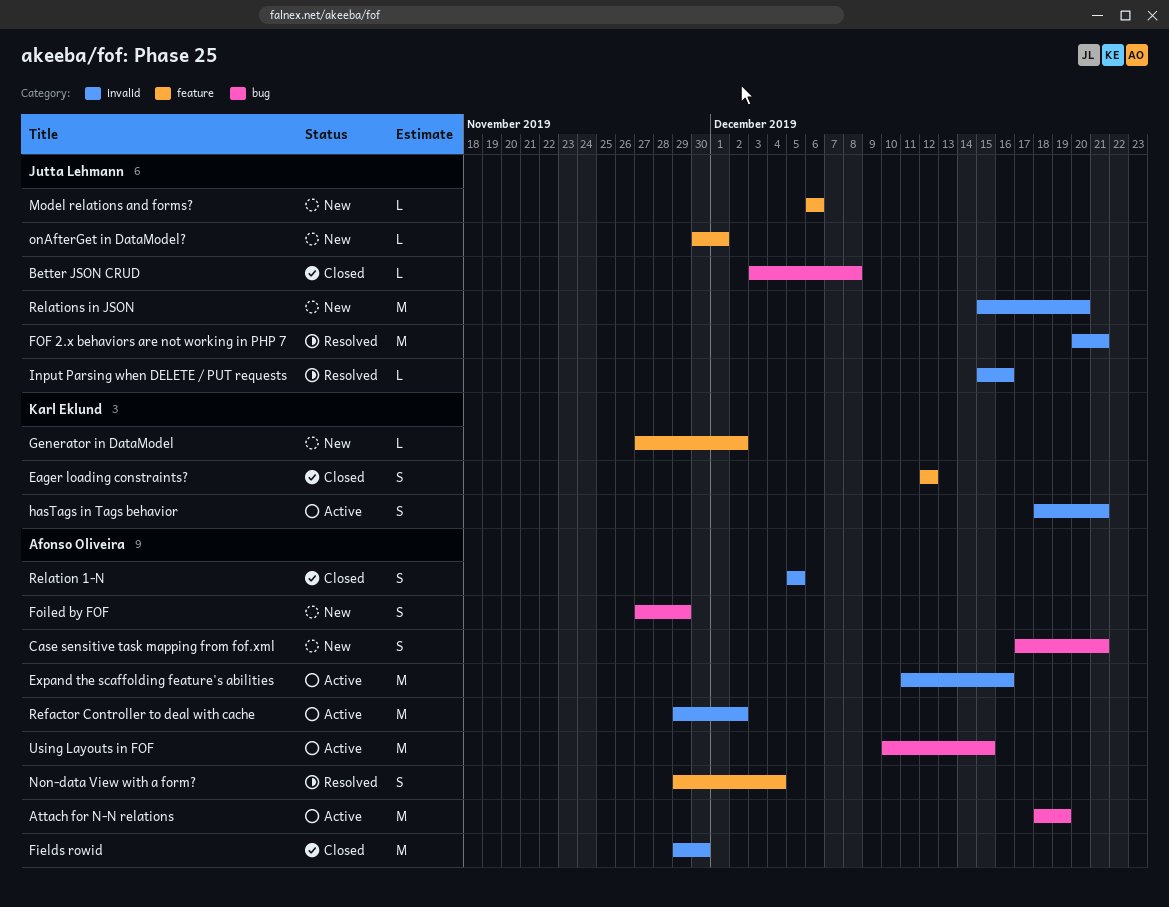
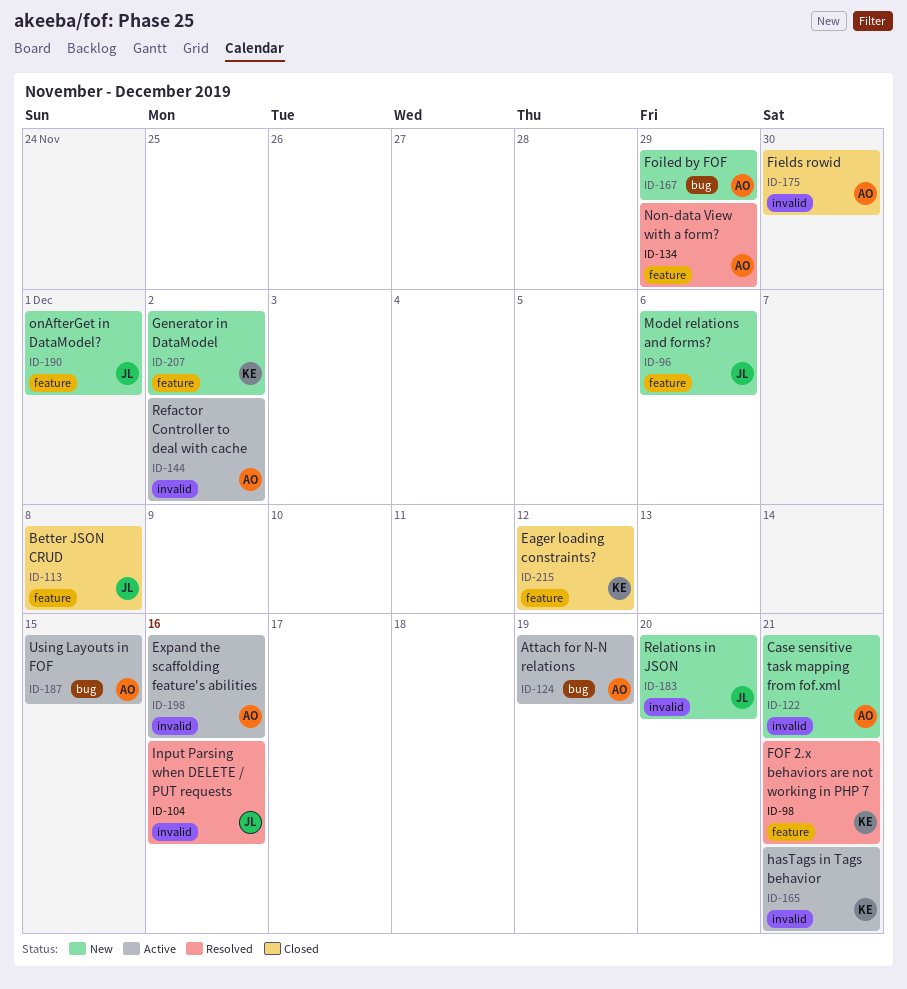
Better JSON CRUD, label: bug -> feature
Case sensitive task mapping from fof.xml, label: bug -> invalid
FOF 2.x behaviors are not working in PHP 7, owner: Jutta Lehmann -> Karl Eklund
FOF 2.x behaviors are not working in PHP 7, label: invalid -> feature
Non-data View with a form?, due: Dec 4 -> Nov 29
Relation 1-N: present -> none

